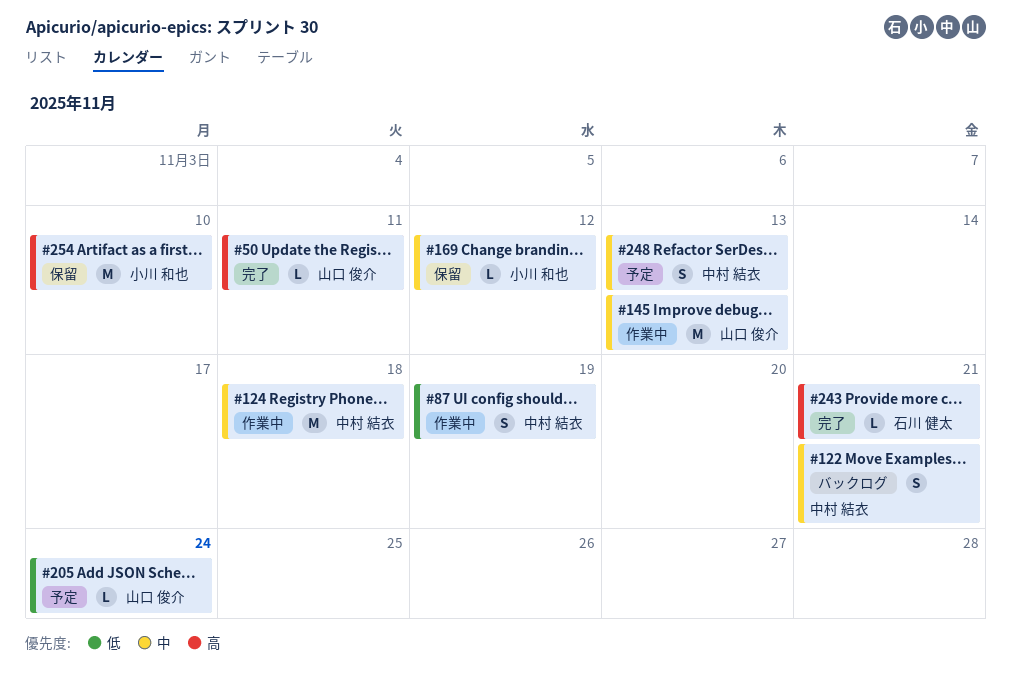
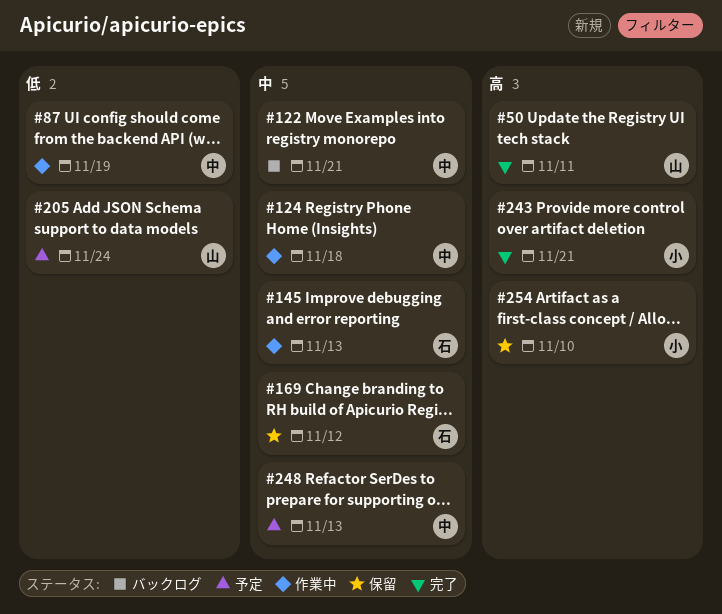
#145, owner: 山口 俊介 -> 石川 健太
#169, owner: 小川 和也 -> 石川 健太
#243, owner: 石川 健太 -> 小川 和也

